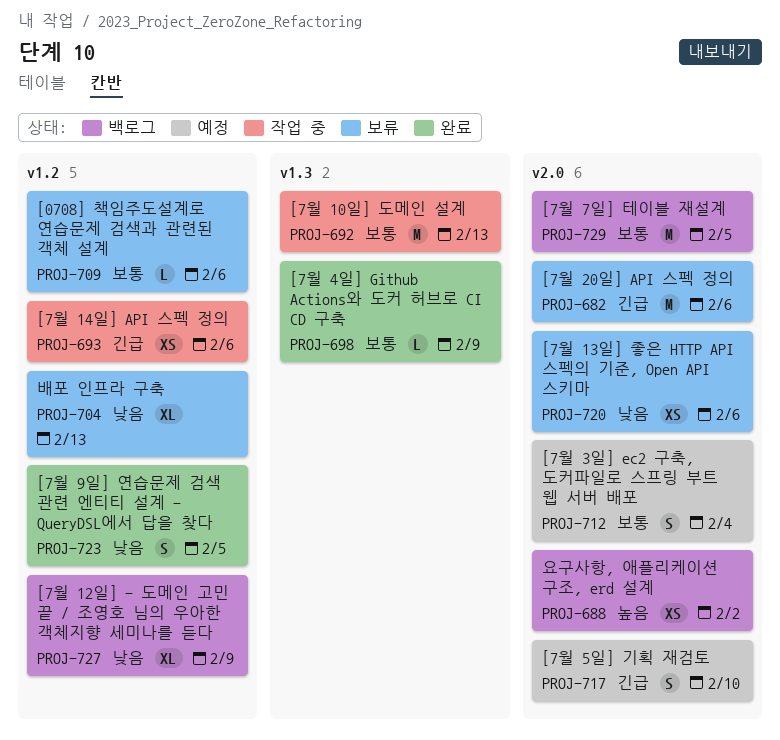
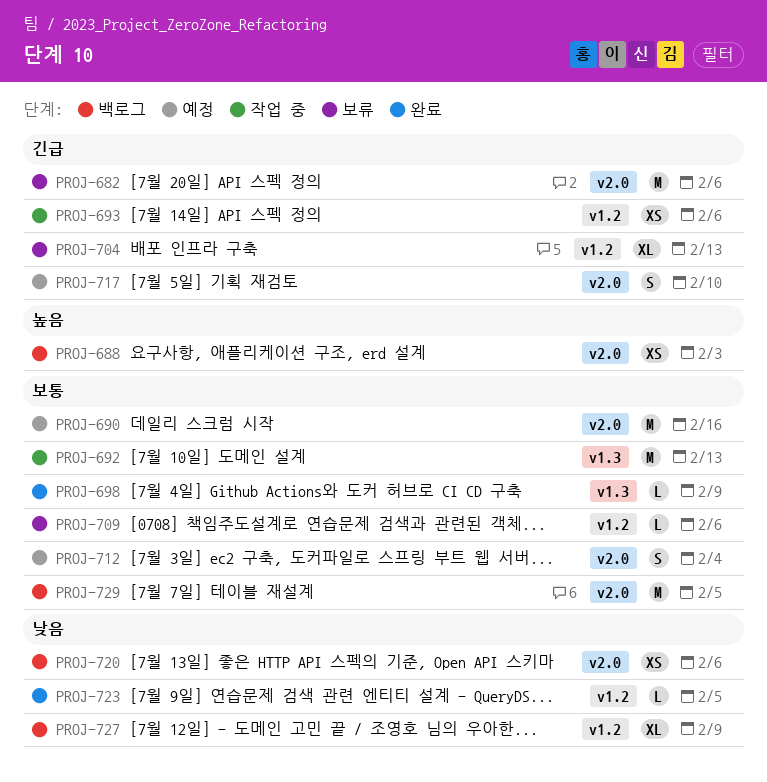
PROJ-688, due: Feb 2 -> Feb 3
PROJ-690: none -> present
PROJ-704, priority: 낮음 -> 긴급
PROJ-720, status: 보류 -> 백로그
PROJ-723, estimate: S -> L

